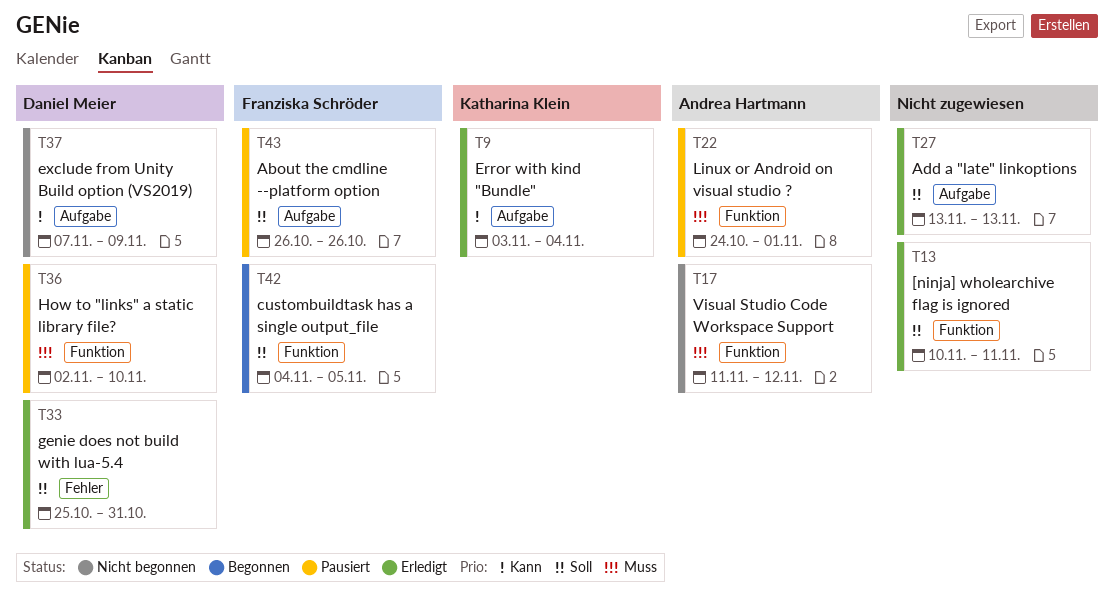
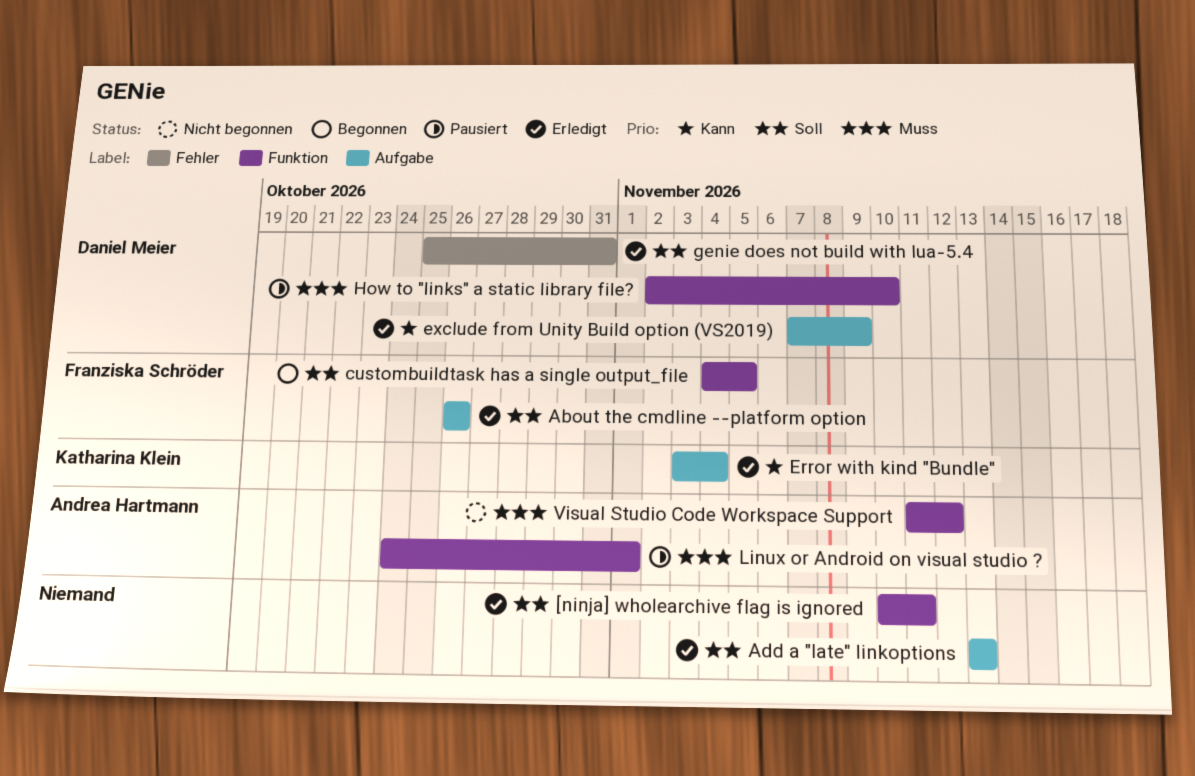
About the cmdline --platform option, status: Pausiert -> Erledigt
exclude from Unity Build option (VS2019), status: Nicht begonnen -> Erledigt

